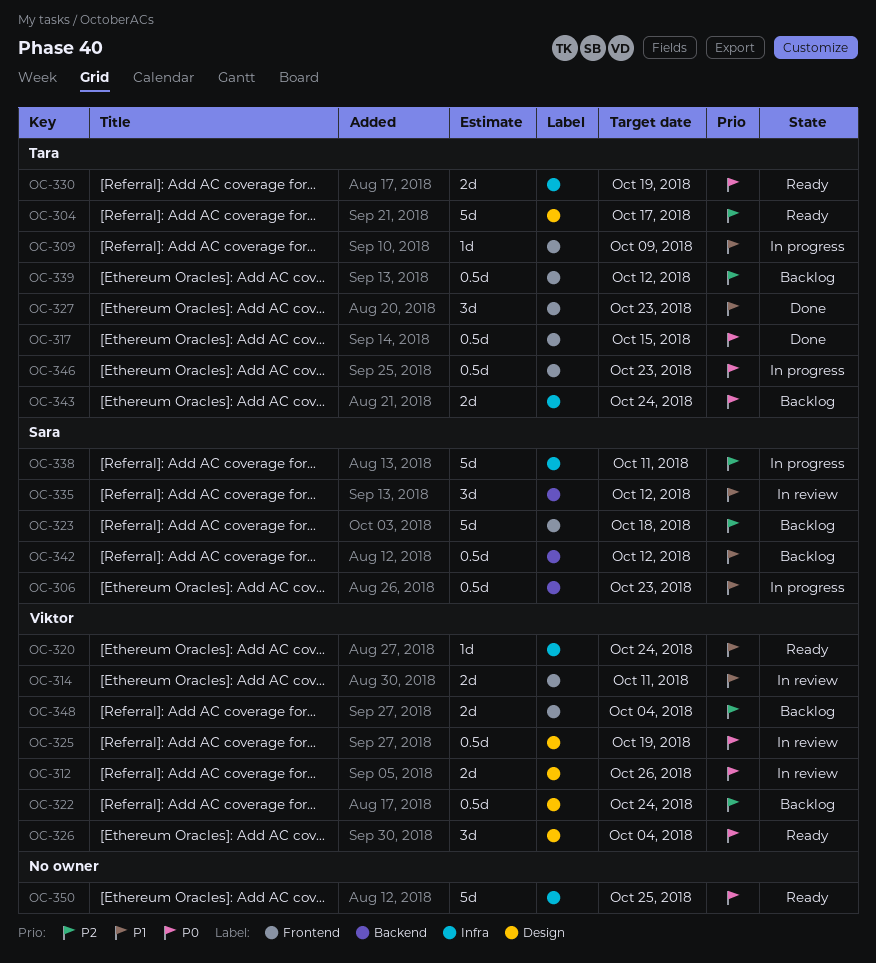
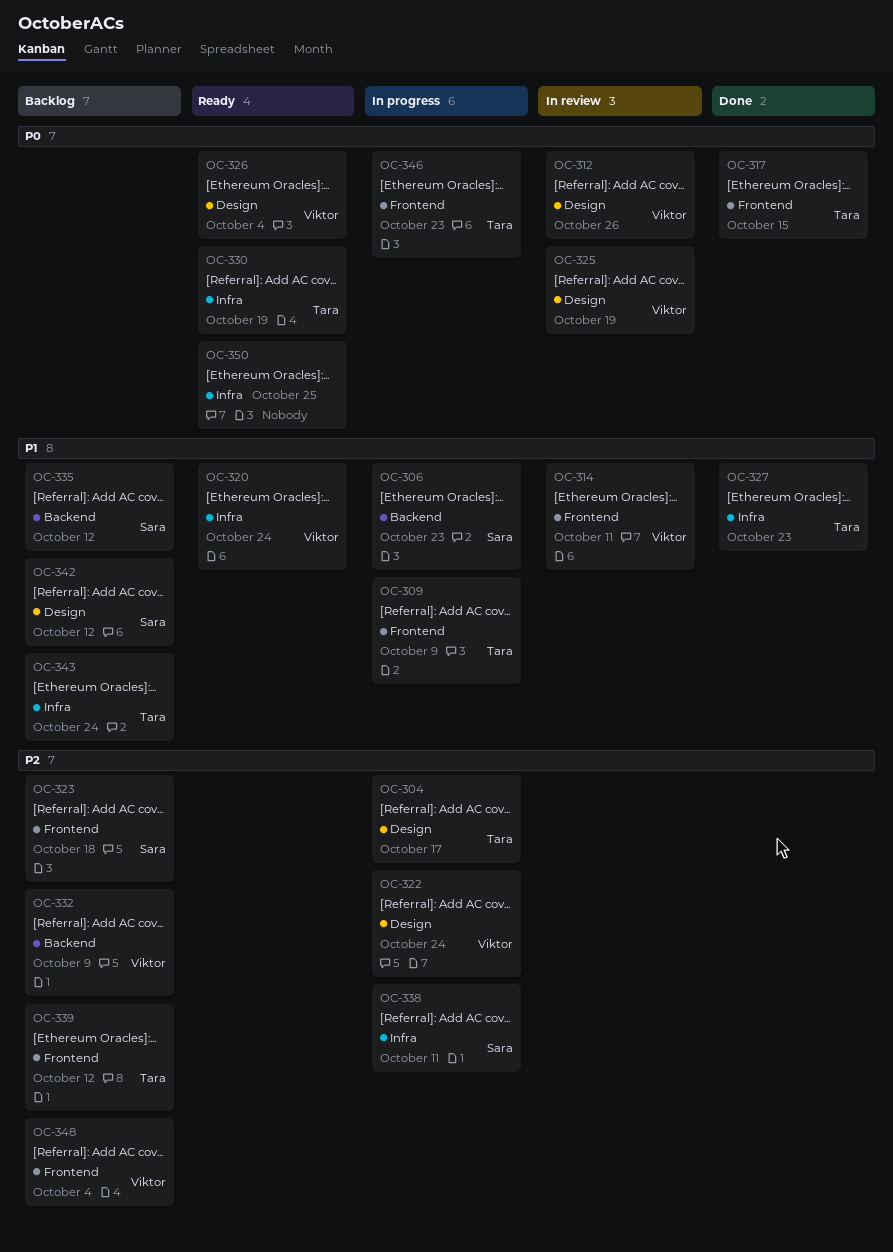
OC-304, status: Ready -> In progress
OC-322, status: Backlog -> In progress
OC-327, label: Frontend -> Infra
OC-332: none -> present
OC-335, status: In review -> Backlog
OC-342, label: Backend -> Design
OC-343, priority: P0 -> P1

